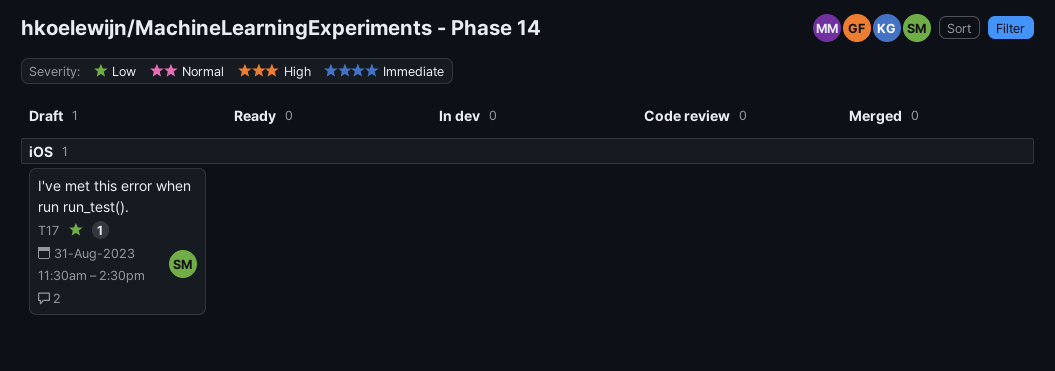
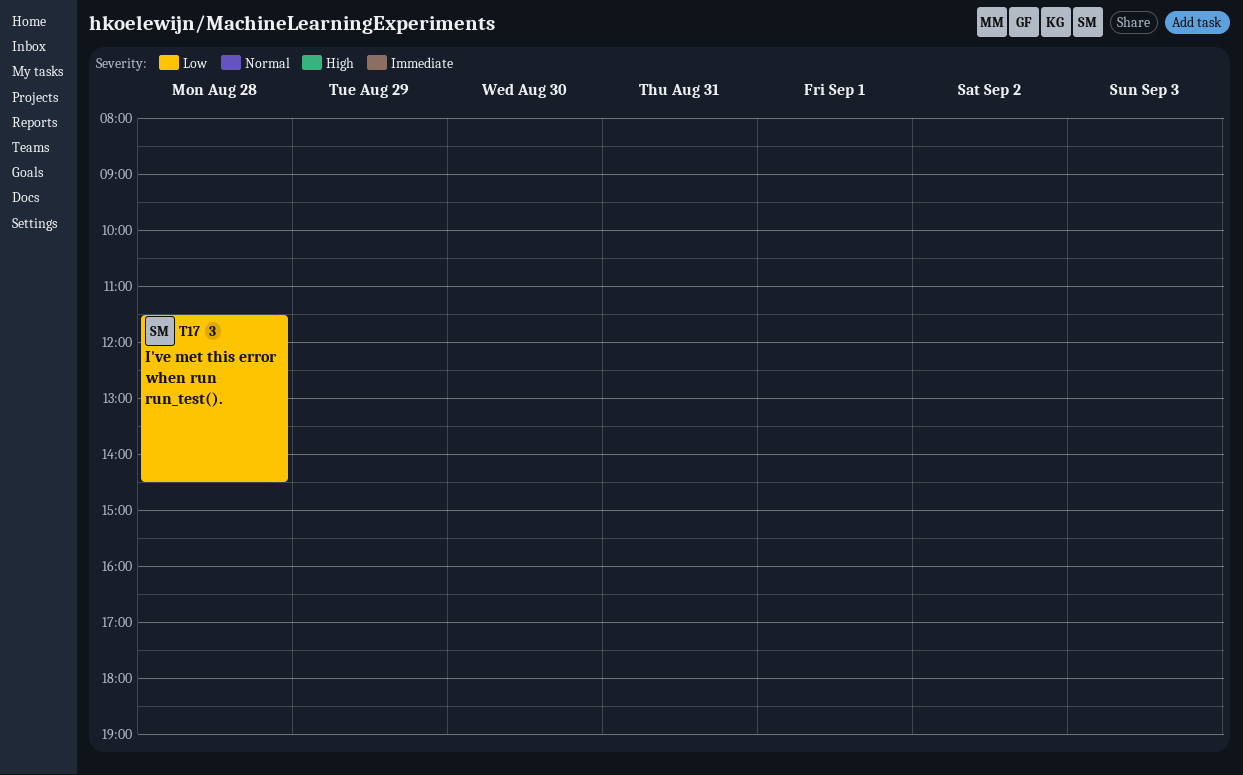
T17, estimate: 1 -> 3
T17, day: Aug 31 -> Aug 28

